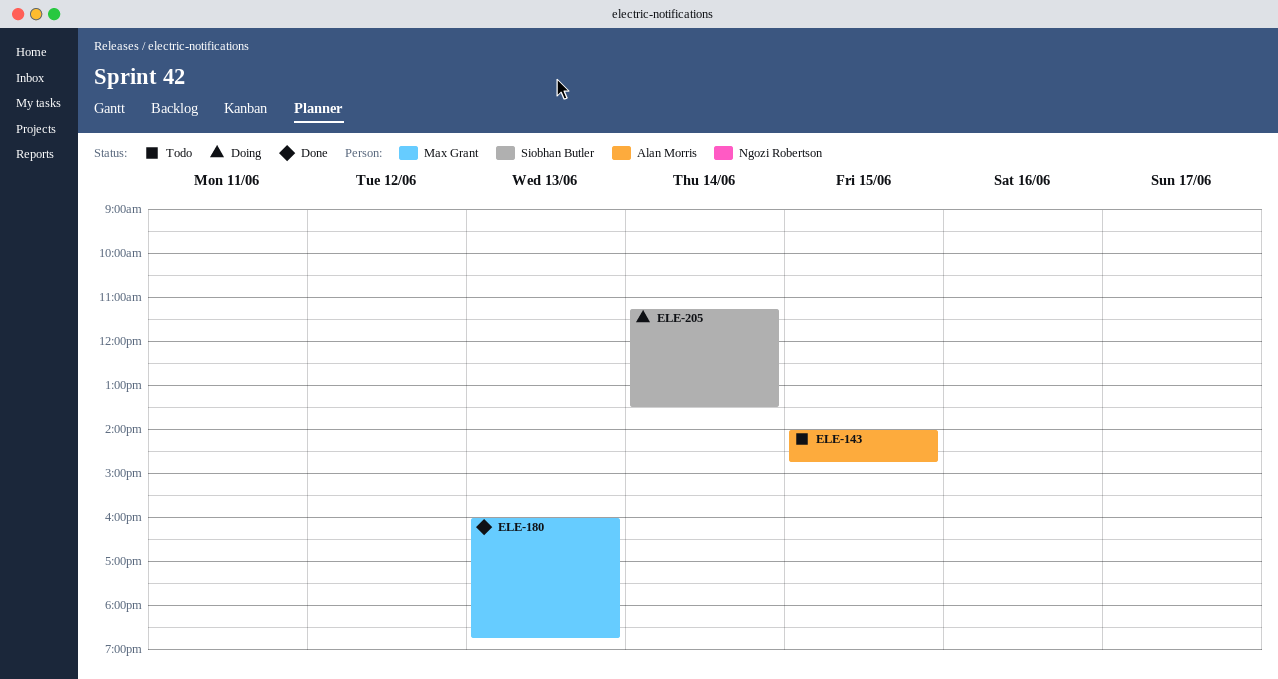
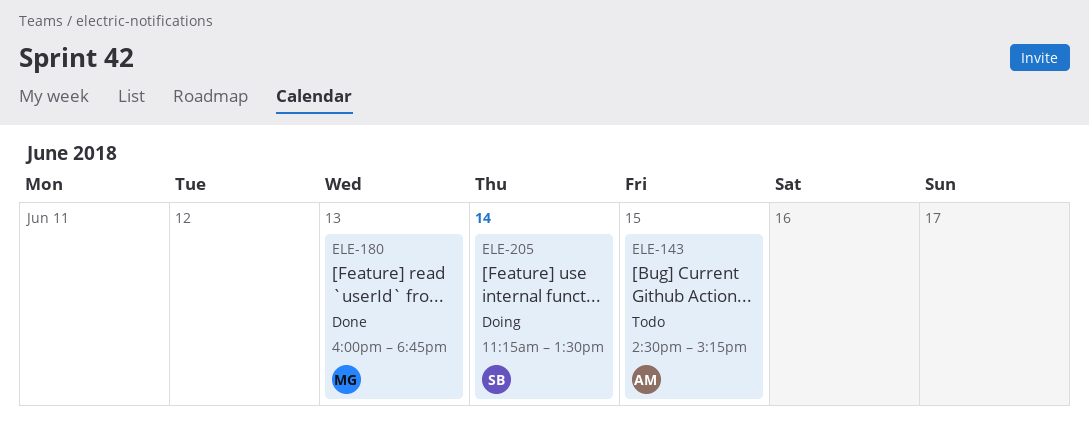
ELE-143, begins: 14:00 -> 14:30
ELE-143, ends: 14:45 -> 15:15

